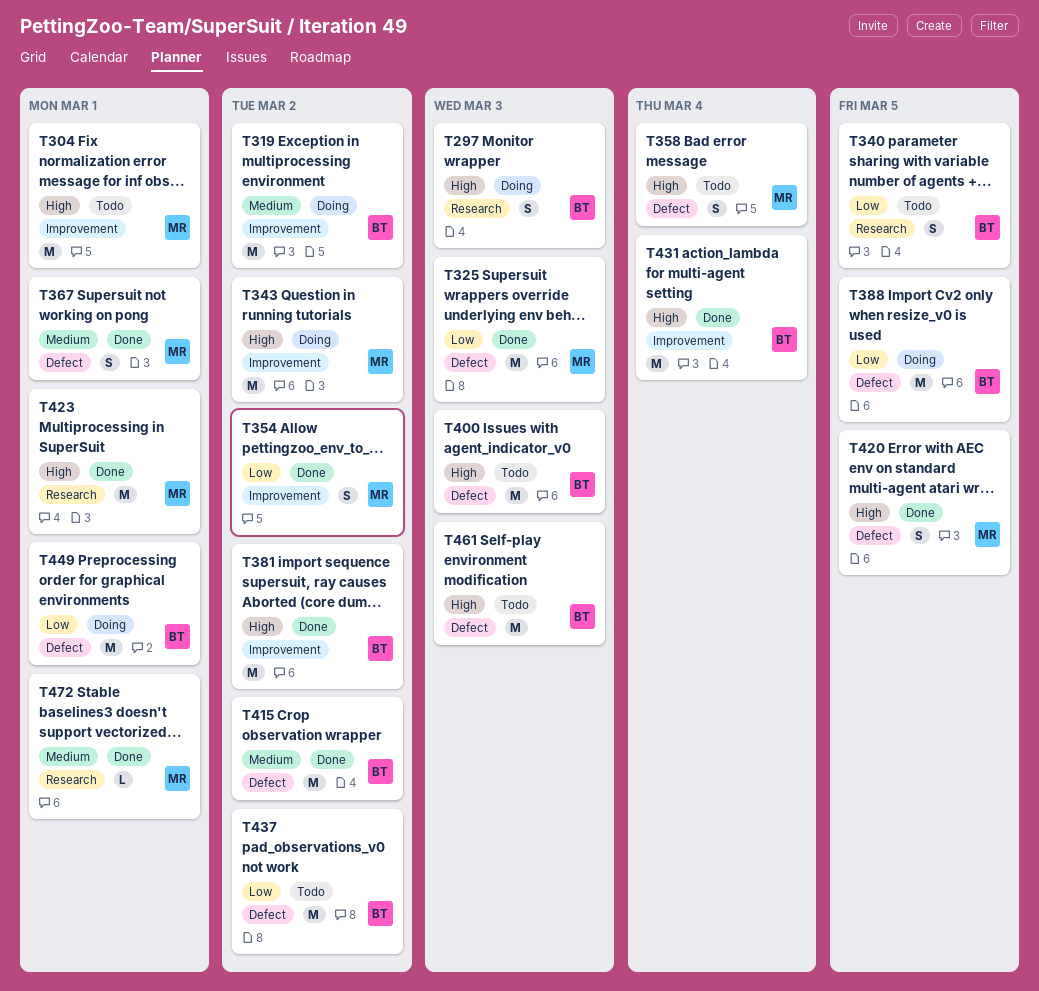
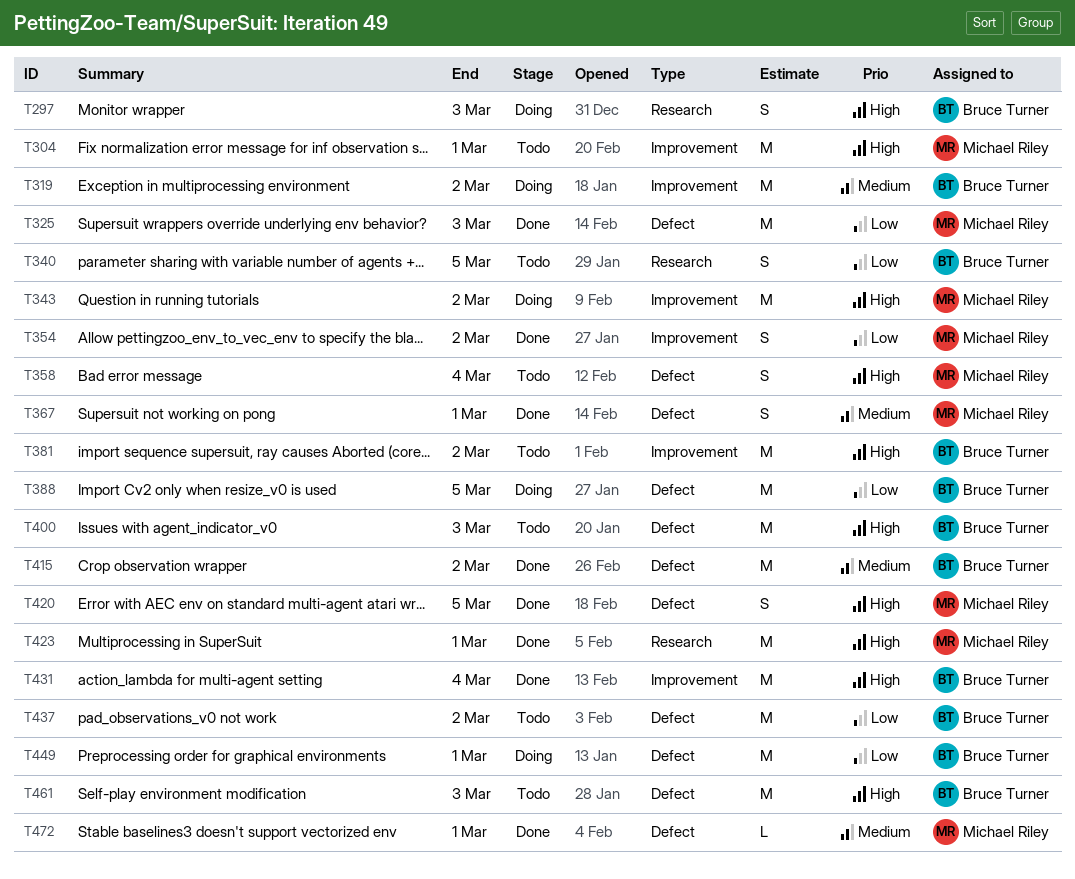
T381, status: Done -> Todo
T472, label: Research -> Defect

